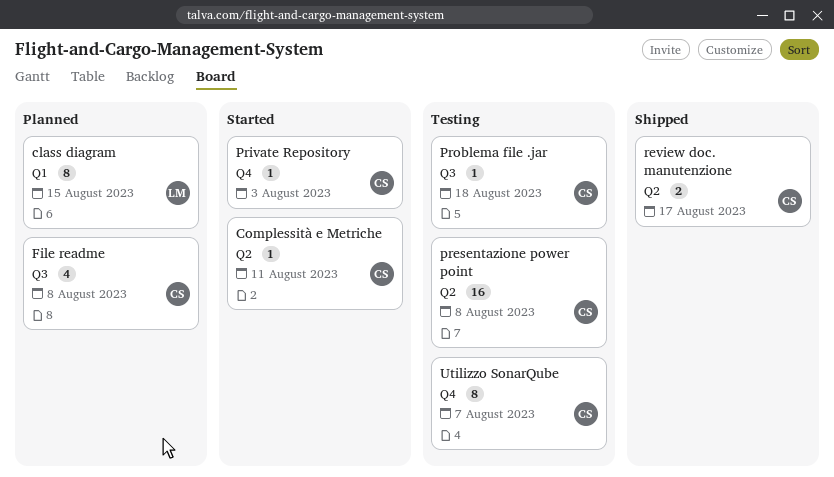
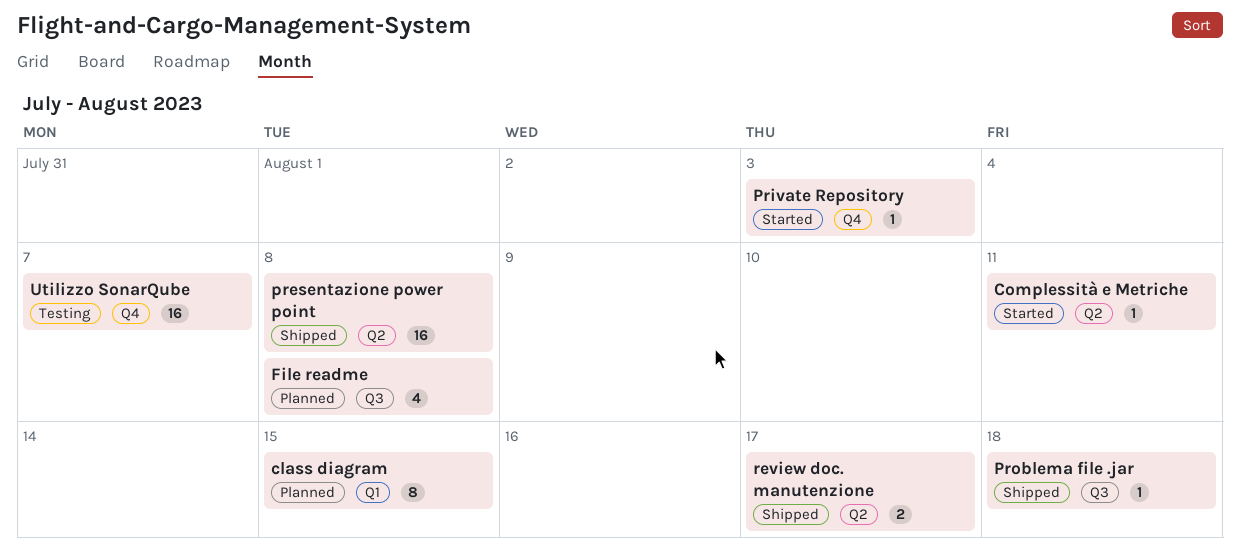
presentazione power point, status: Testing -> Shipped
Problema file .jar, status: Testing -> Shipped
Utilizzo SonarQube, estimate: 8 -> 16

